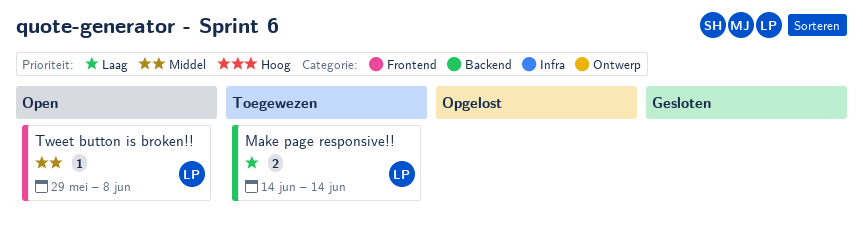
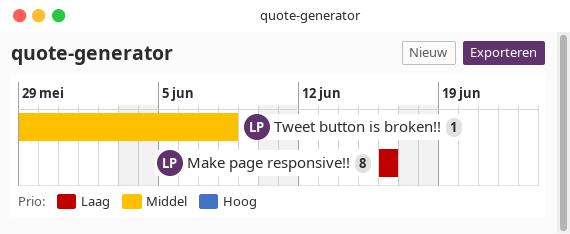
Make page responsive!!, estimate: 2 -> 8
Make page responsive!!, start: Jun 14 -> Jun 16
Make page responsive!!, due: Jun 14 -> Jun 16

